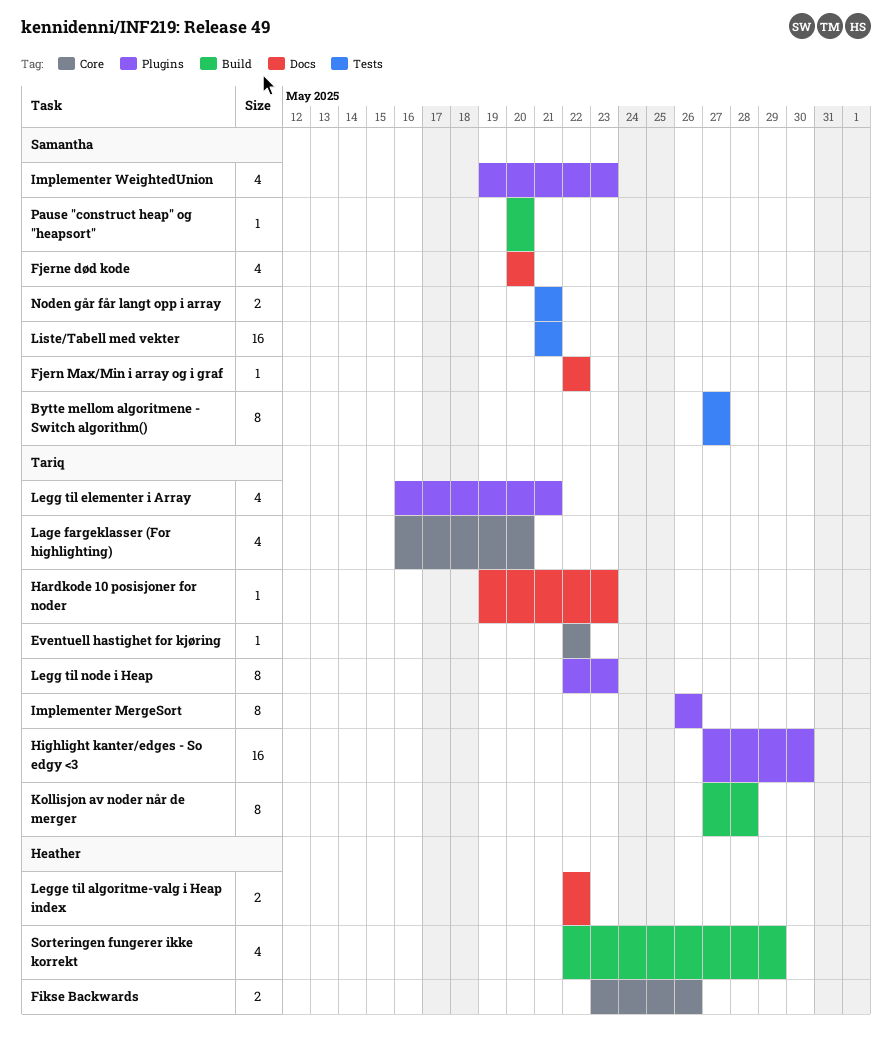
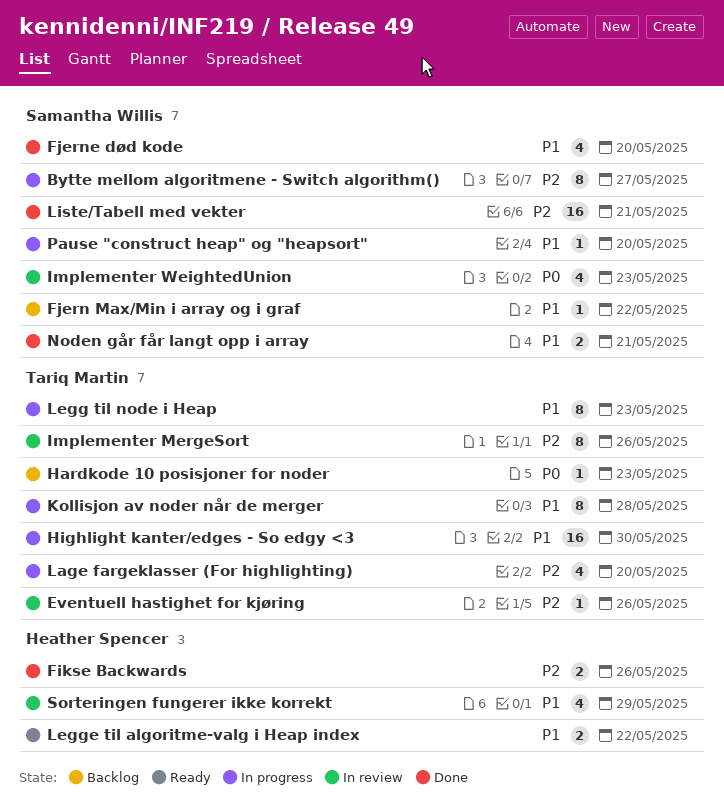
Eventuell hastighet for kjøring, due: May 22 -> May 26
Legg til elementer i Array: present -> none

